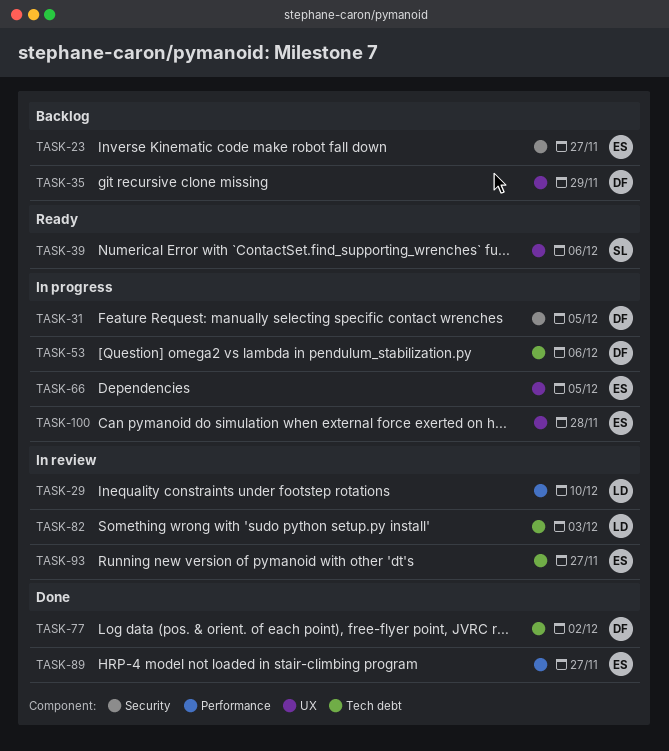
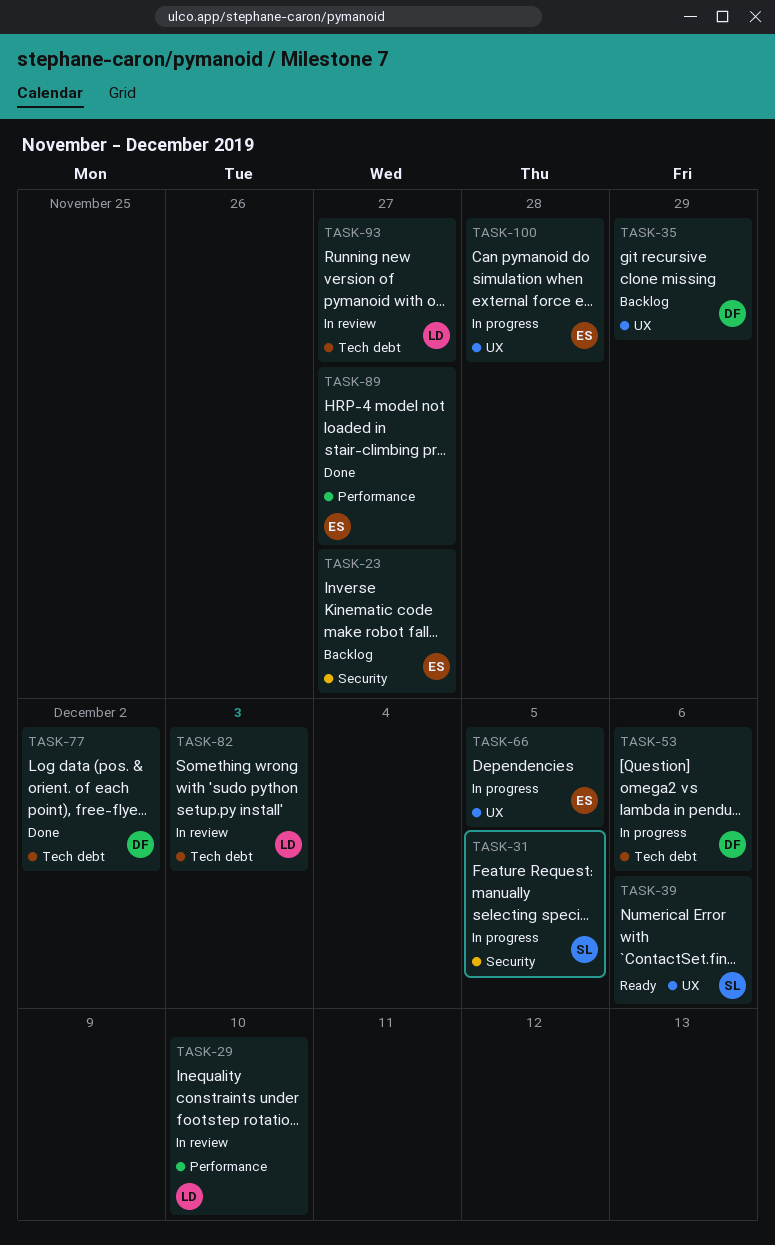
TASK-31, owner: DF -> SL
TASK-93, owner: ES -> LD

